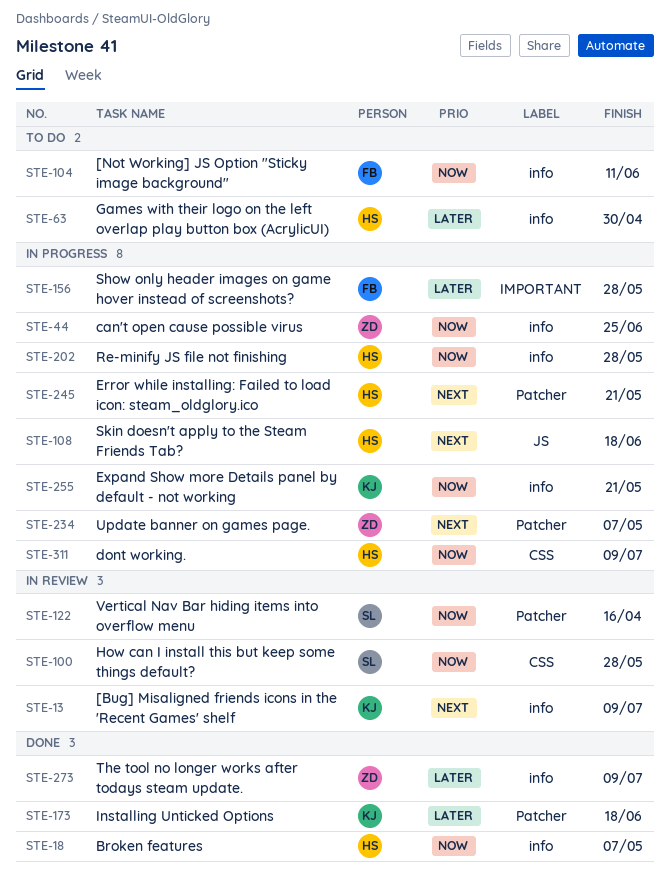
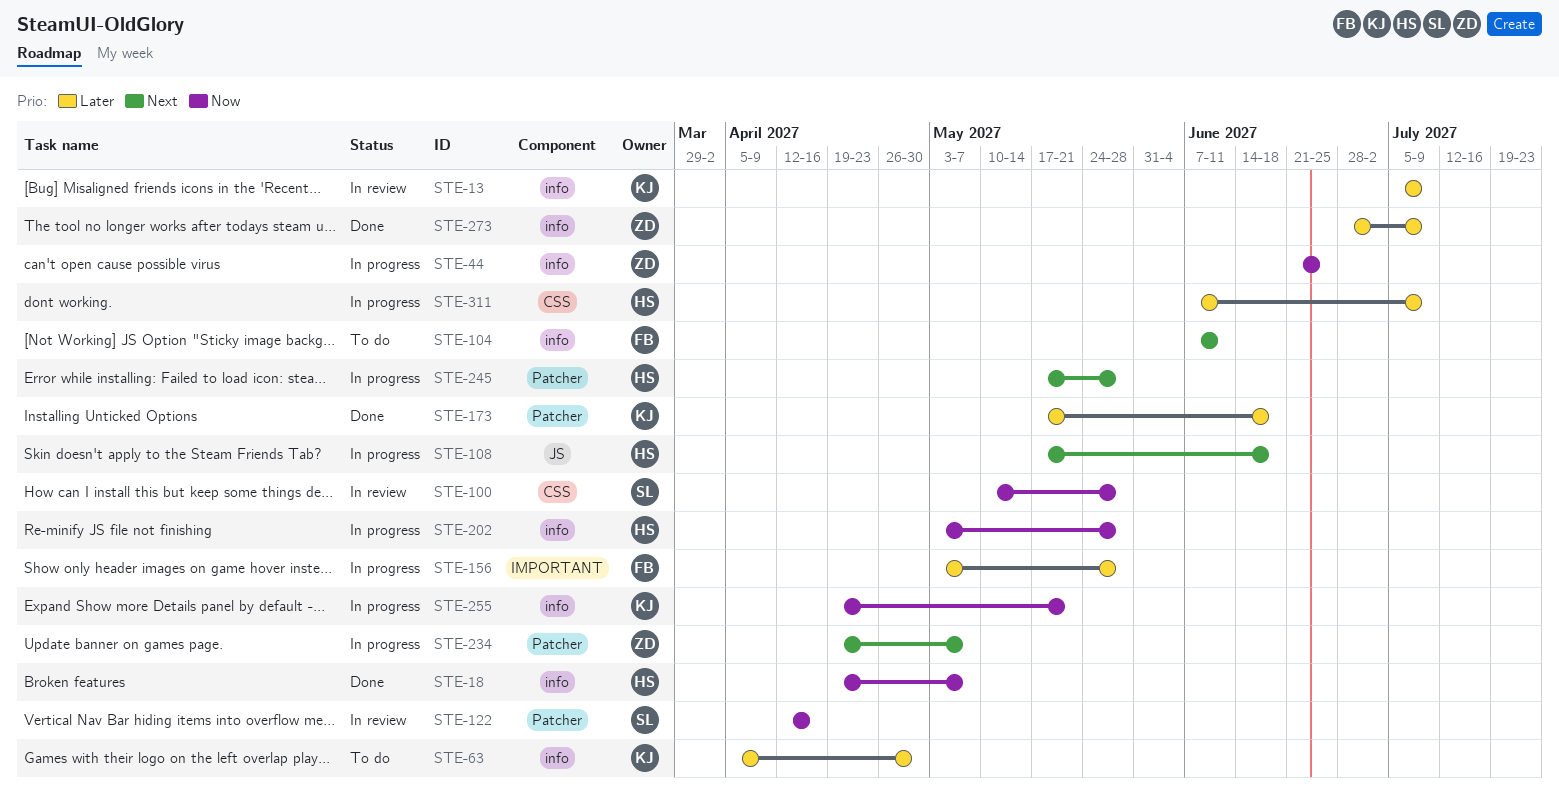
STE-13, priority: Next -> Later
STE-63, owner: HS -> KJ
STE-104, priority: Now -> Next
STE-245, due: May 21 -> May 28
STE-311, priority: Now -> Later

